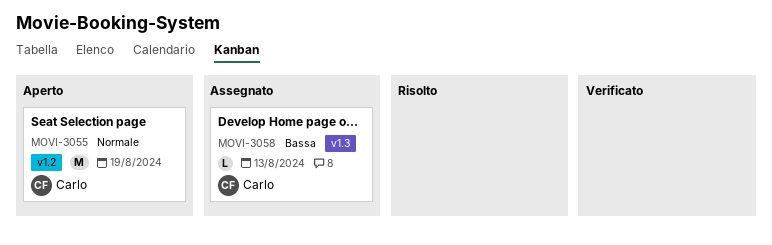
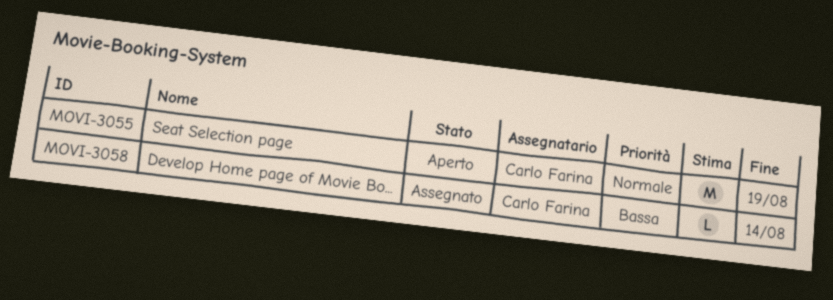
MOVI-3058, due: Aug 13 -> Aug 14

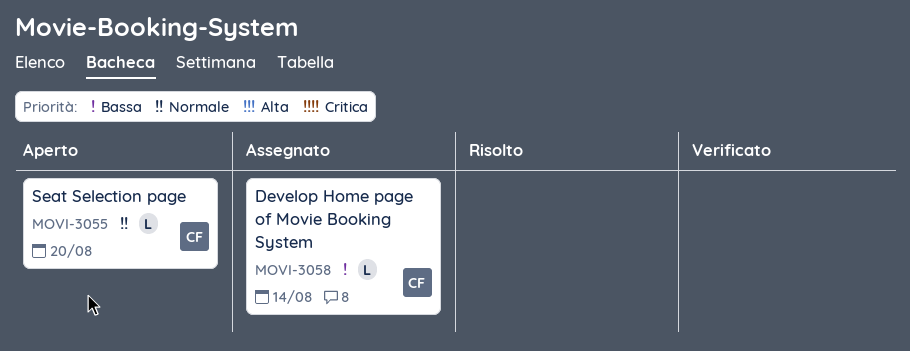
MOVI-3055, estimate: M -> L
MOVI-3055, due: Aug 19 -> Aug 20

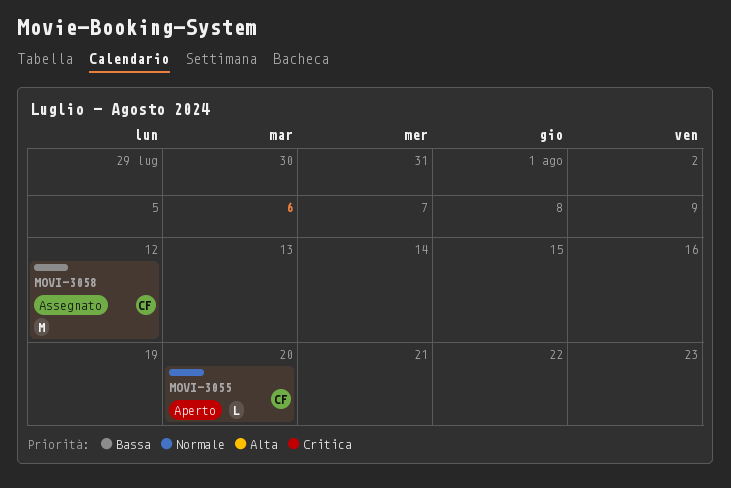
MOVI-3058, estimate: L -> M
MOVI-3058, due: Aug 14 -> Aug 12

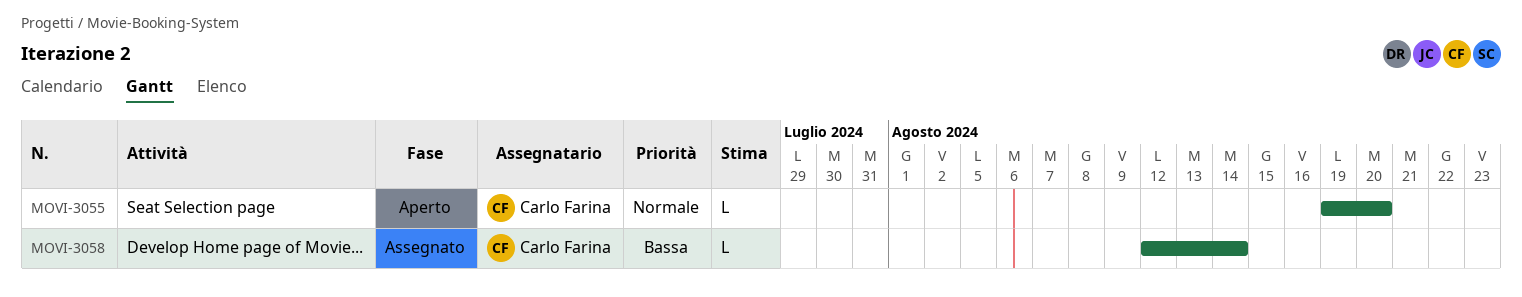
MOVI-3058, estimate: M -> L
MOVI-3058, due: Aug 12 -> Aug 14

